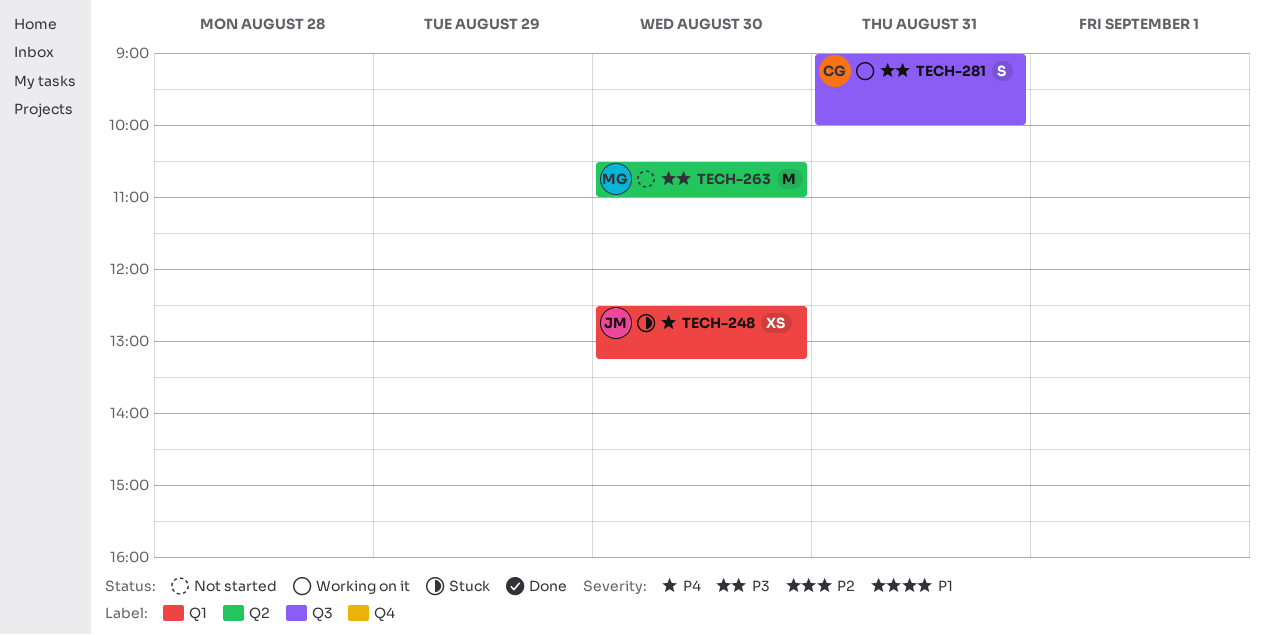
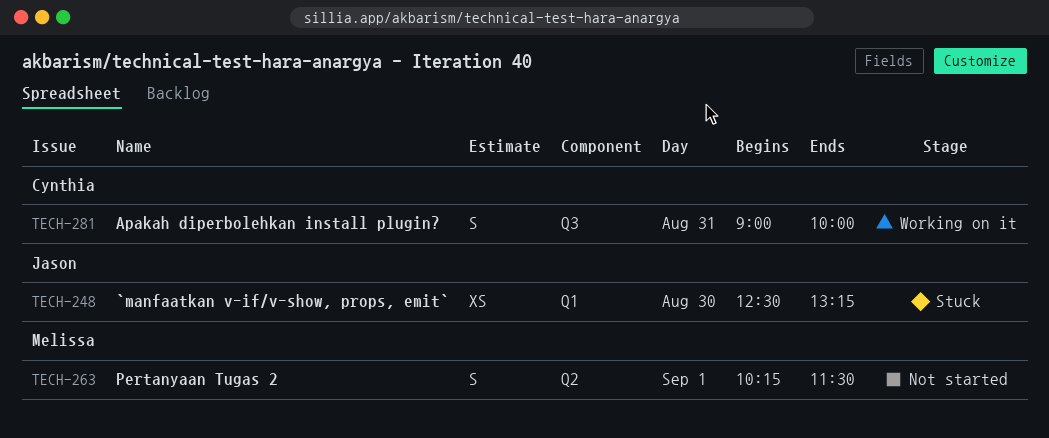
TECH-263, estimate: M -> S
TECH-263, day: Aug 30 -> Sep 1
TECH-263, begins: 10:30 -> 10:15
TECH-263, ends: 11:00 -> 11:30

